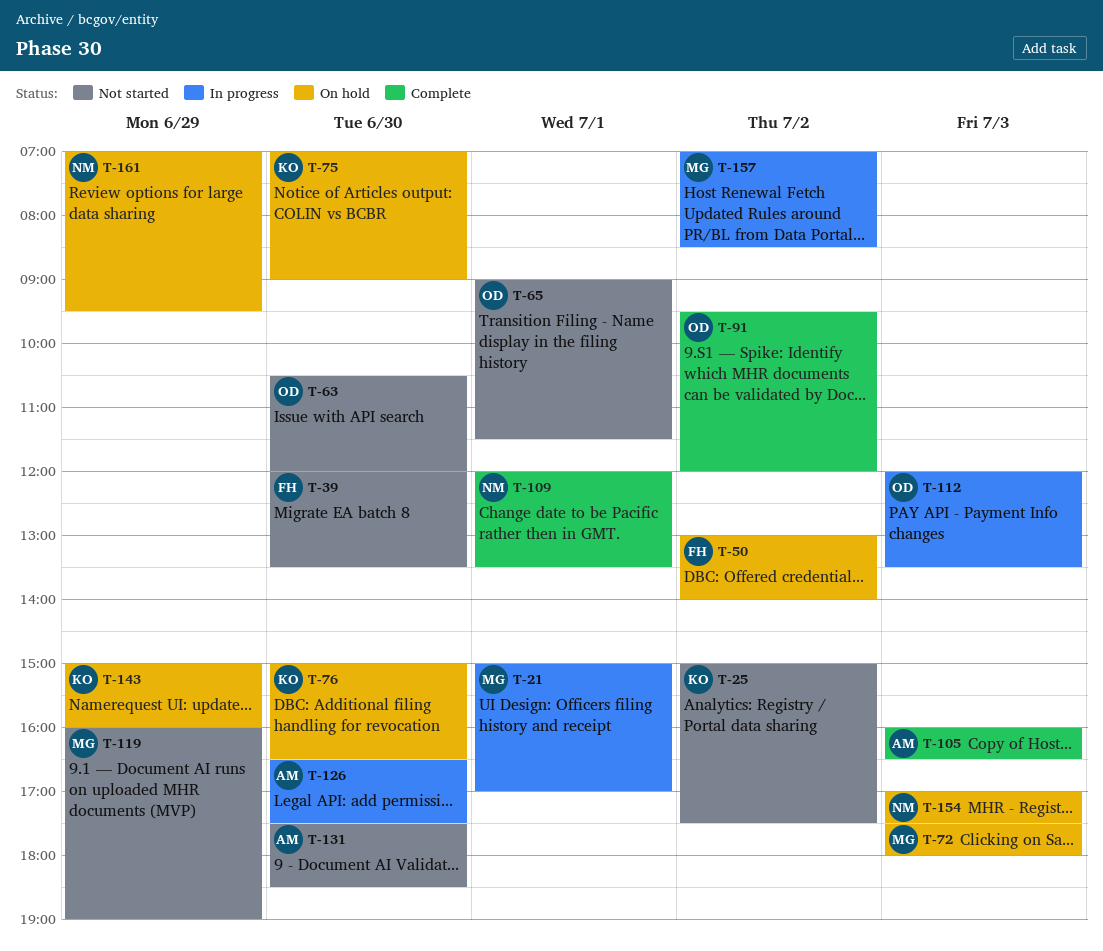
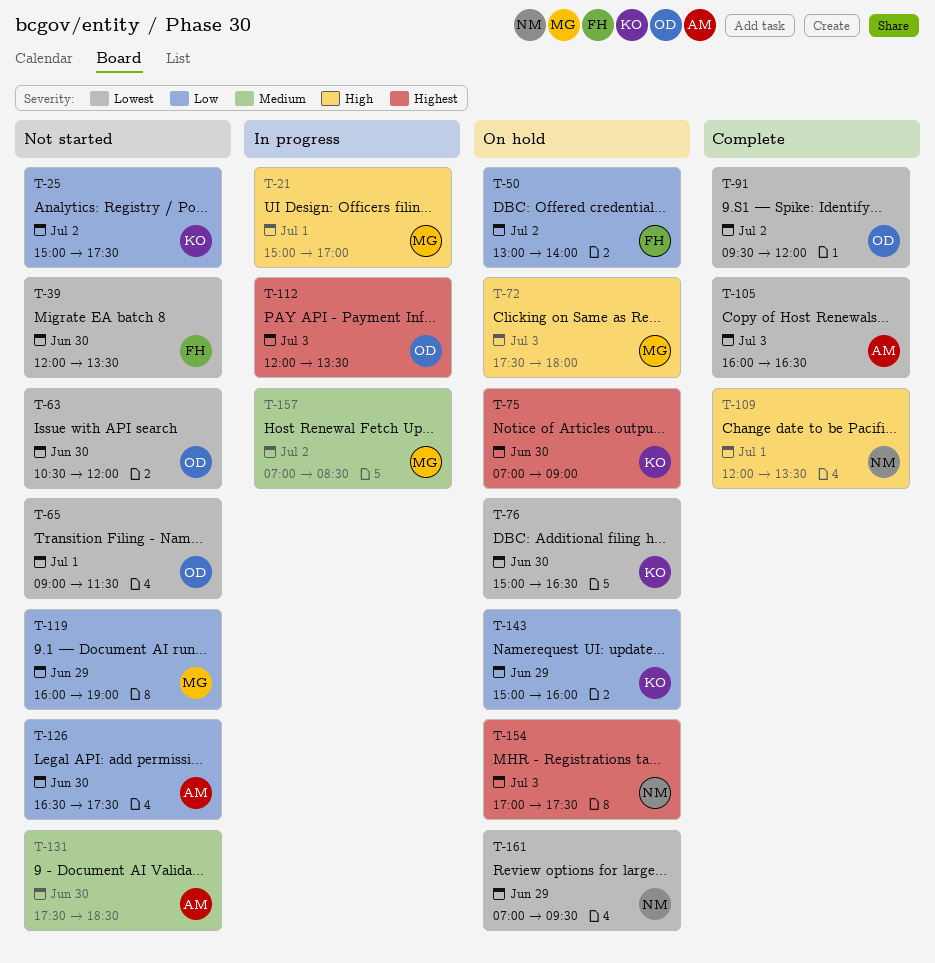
T-126, status: In progress -> Not started

